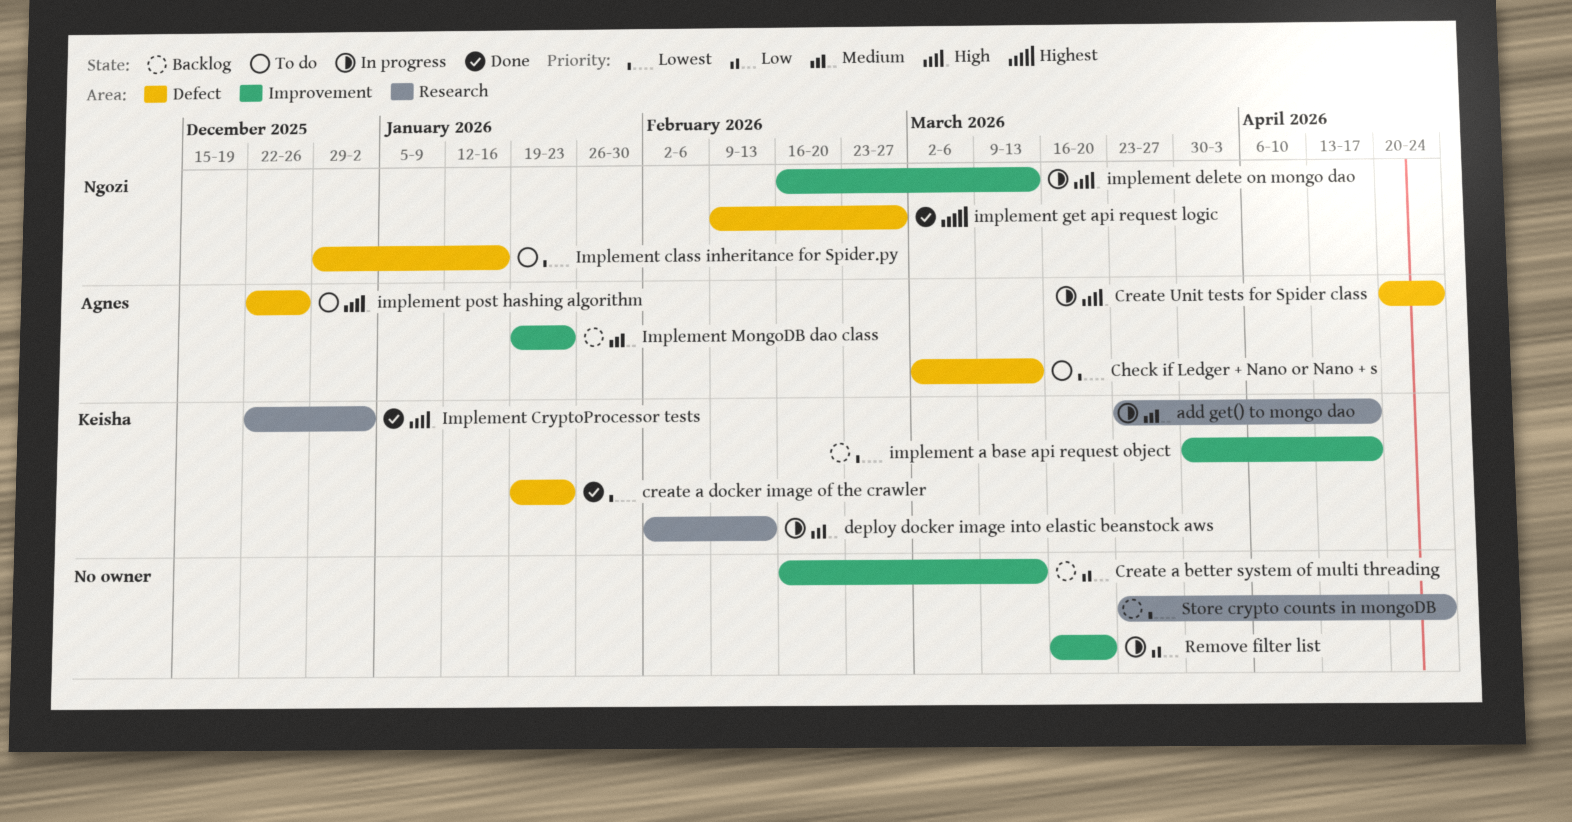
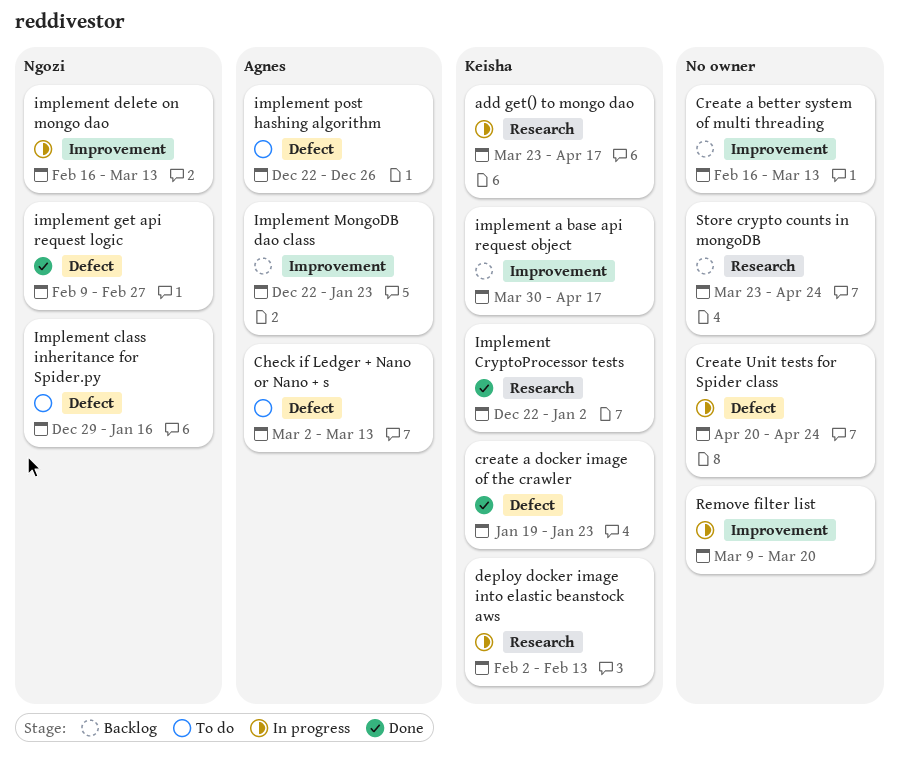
Create Unit tests for Spider class, owner: Agnes -> none
Implement MongoDB dao class, start: Jan 19 -> Dec 22
Remove filter list, start: Mar 16 -> Mar 9

